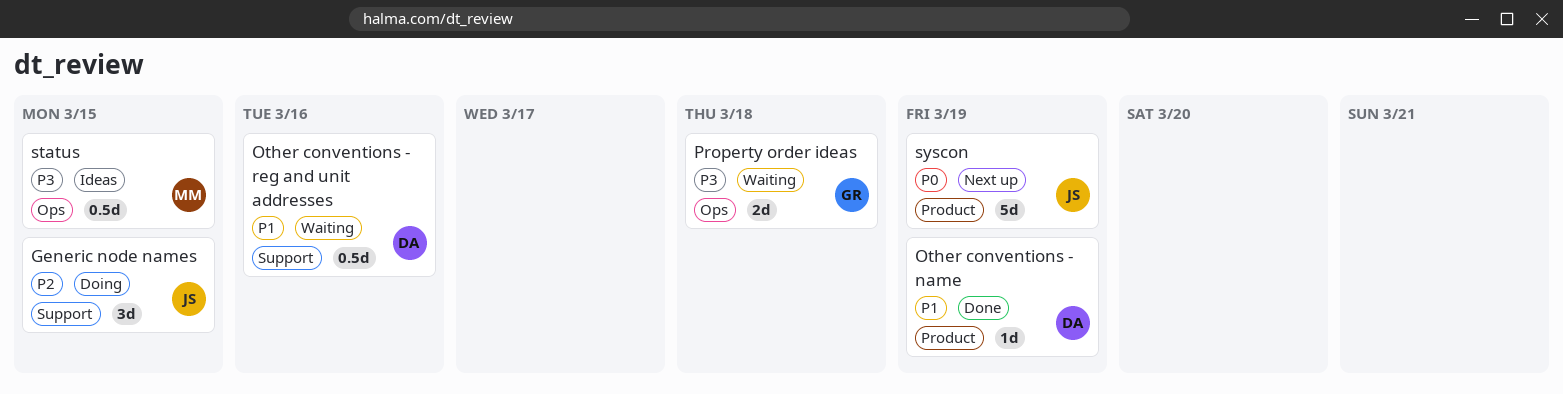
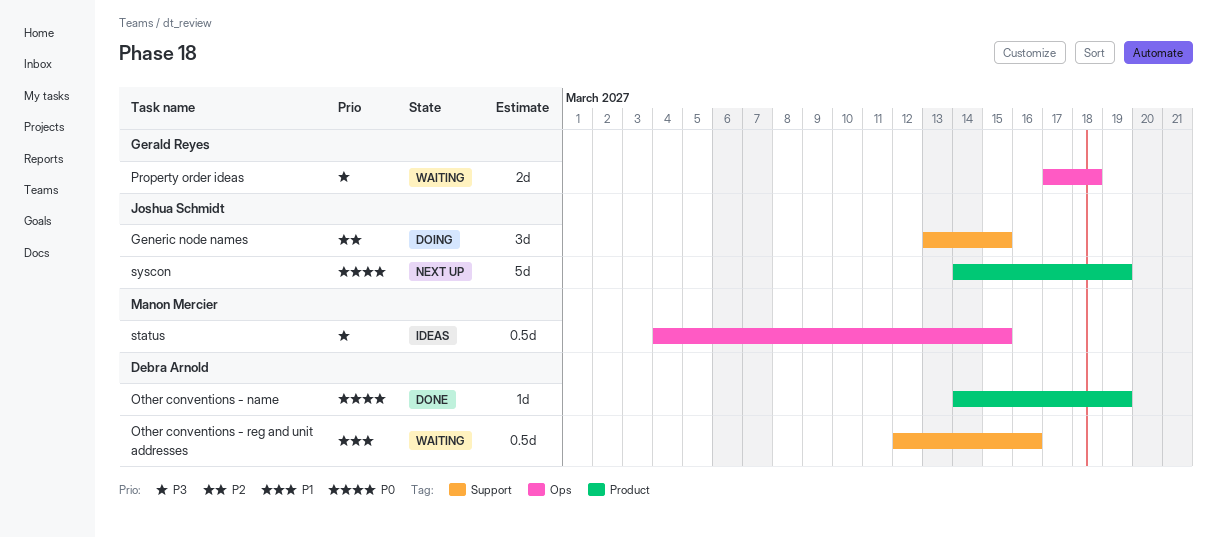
Other conventions - name, priority: P1 -> P0

